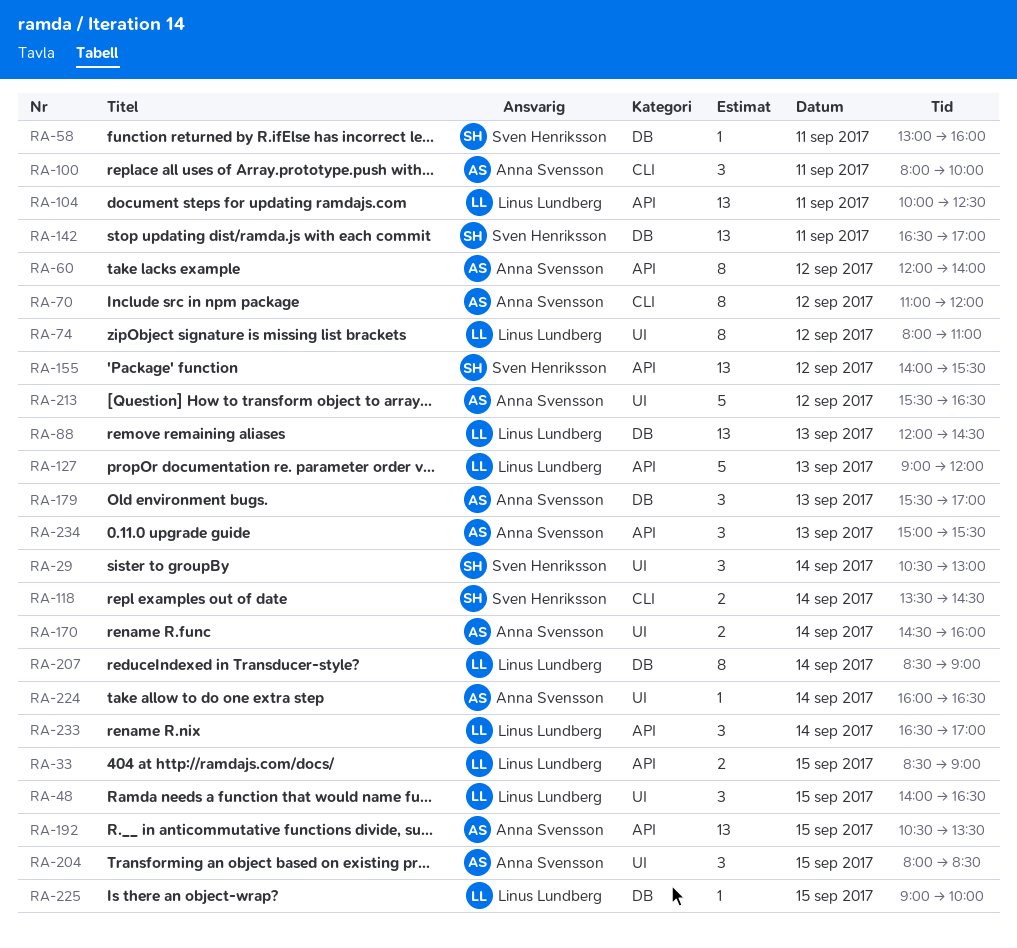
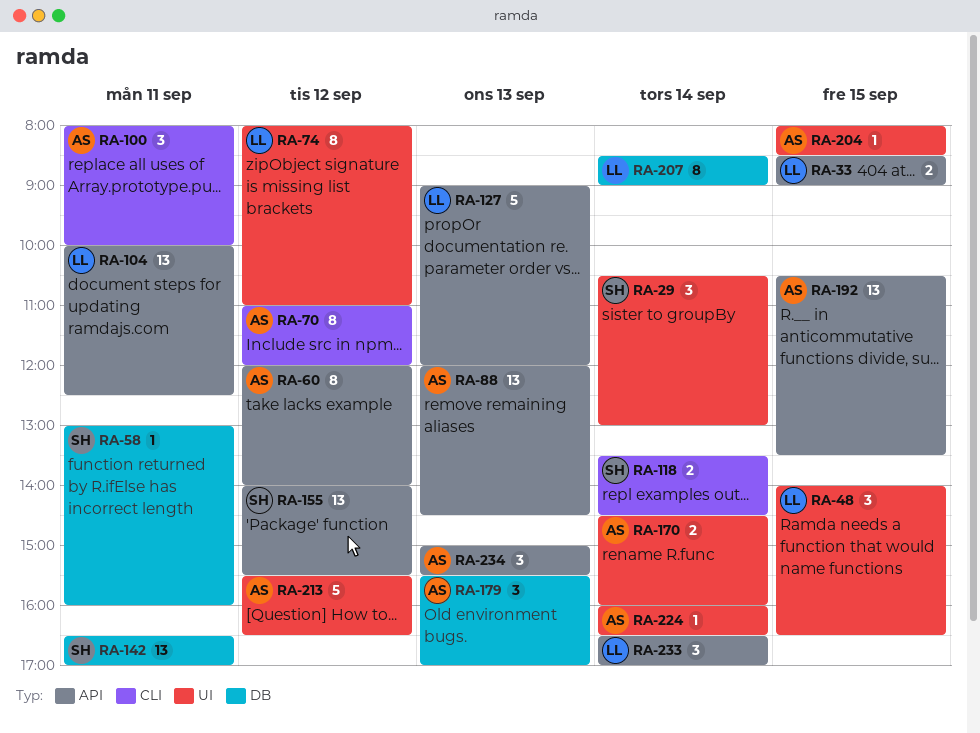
RA-88, owner: Linus Lundberg -> Anna Svensson
RA-88, label: DB -> API
RA-204, estimate: 3 -> 1
RA-225: present -> none

